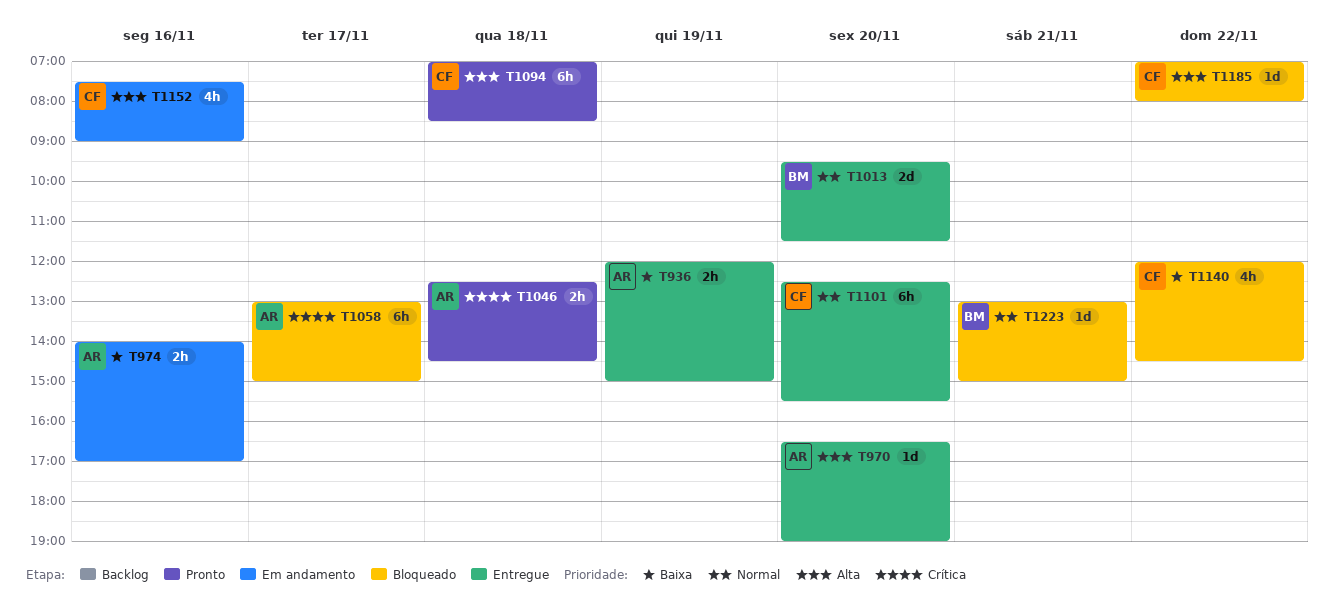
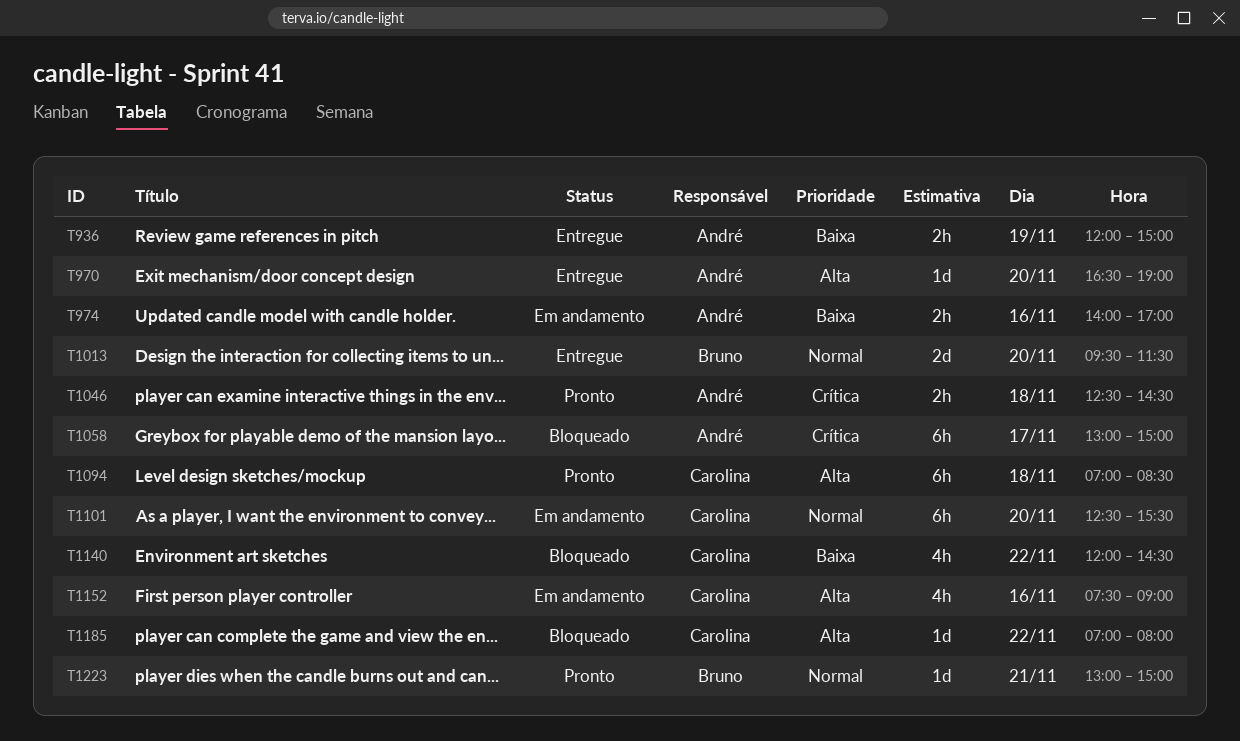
T1101, status: Entregue -> Em andamento
T1223, status: Bloqueado -> Pronto

